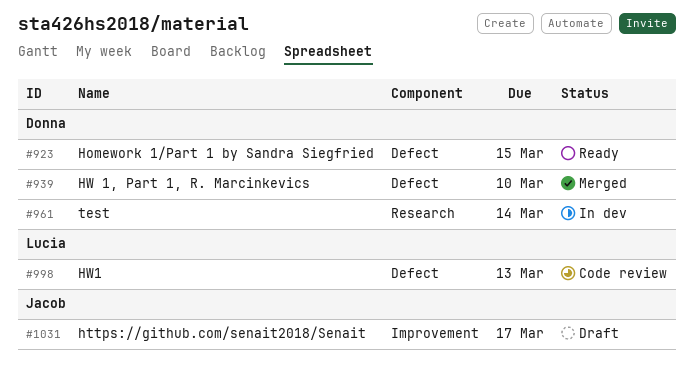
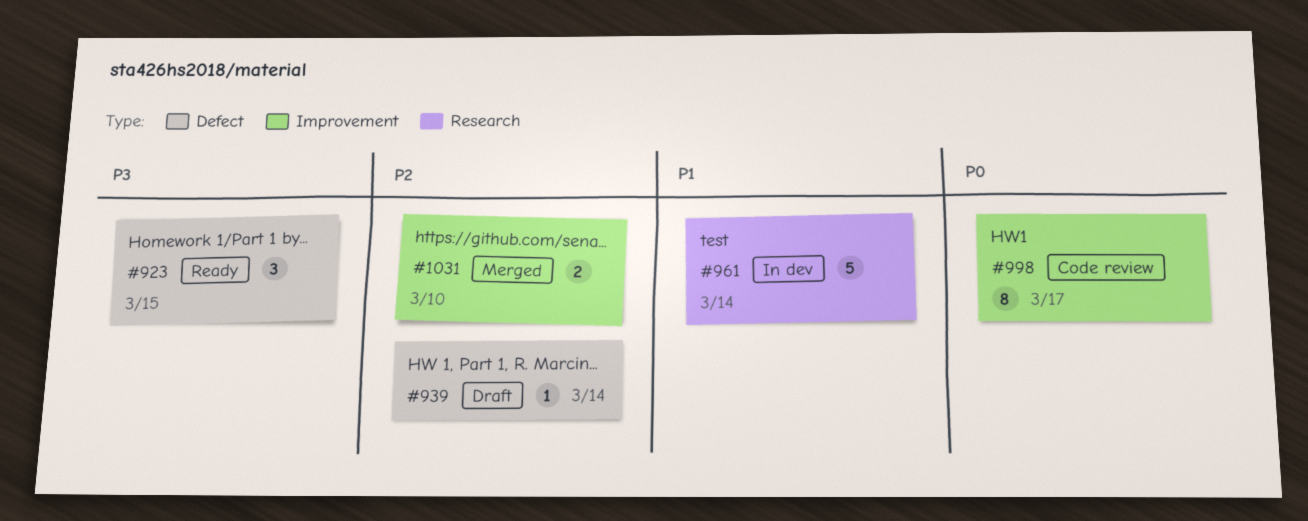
#939, status: Merged -> Draft
#939, due: Mar 10 -> Mar 14
#998, label: Defect -> Improvement
#998, due: Mar 13 -> Mar 17
#1031, status: Draft -> Merged
#1031, due: Mar 17 -> Mar 10

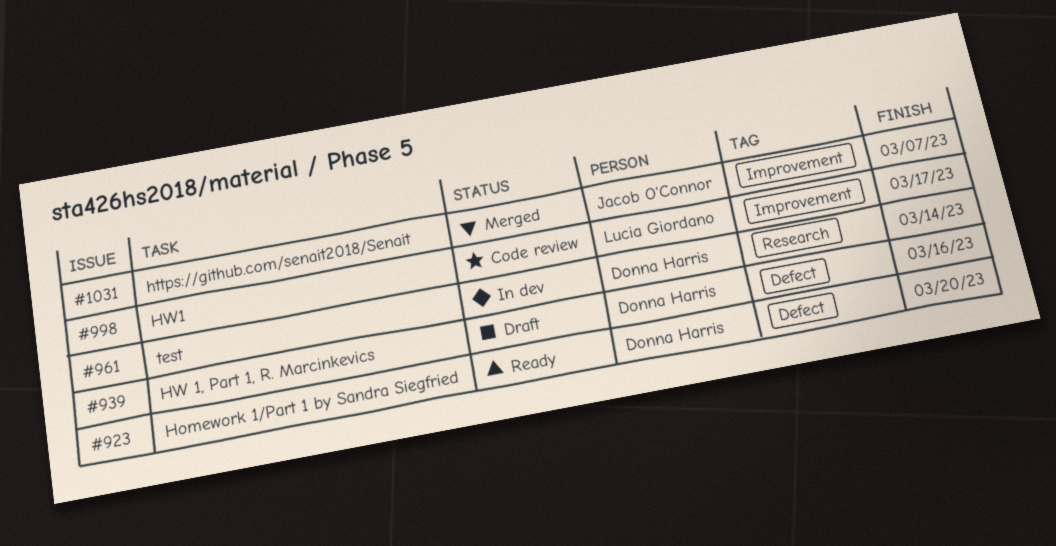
#923, due: Mar 15 -> Mar 20
#939, due: Mar 14 -> Mar 16
#1031, due: Mar 10 -> Mar 7

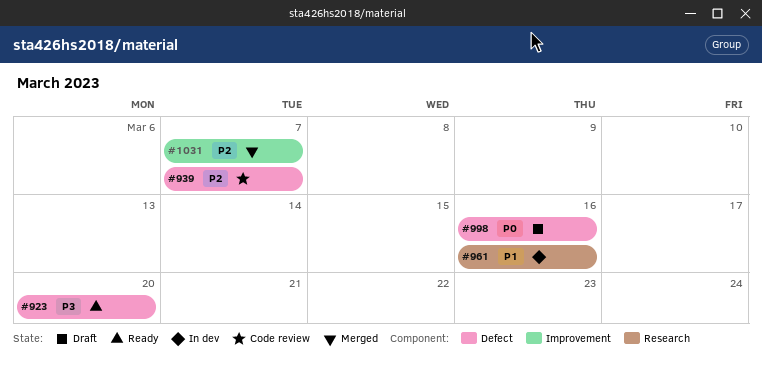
#939, status: Draft -> Code review
#939, due: Mar 16 -> Mar 7
#961, due: Mar 14 -> Mar 16
#998, status: Code review -> Draft
#998, label: Improvement -> Defect
#998, due: Mar 17 -> Mar 16

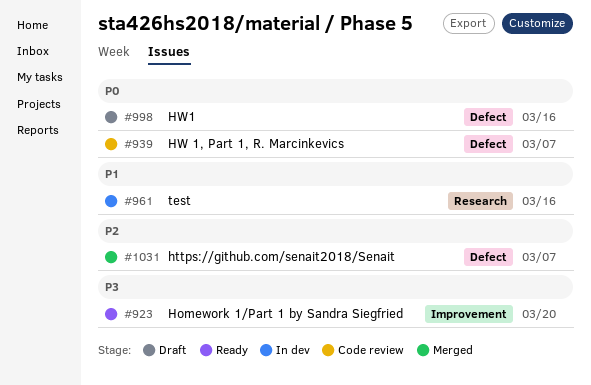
#923, label: Defect -> Improvement
#939, priority: P2 -> P0
#1031, label: Improvement -> Defect

